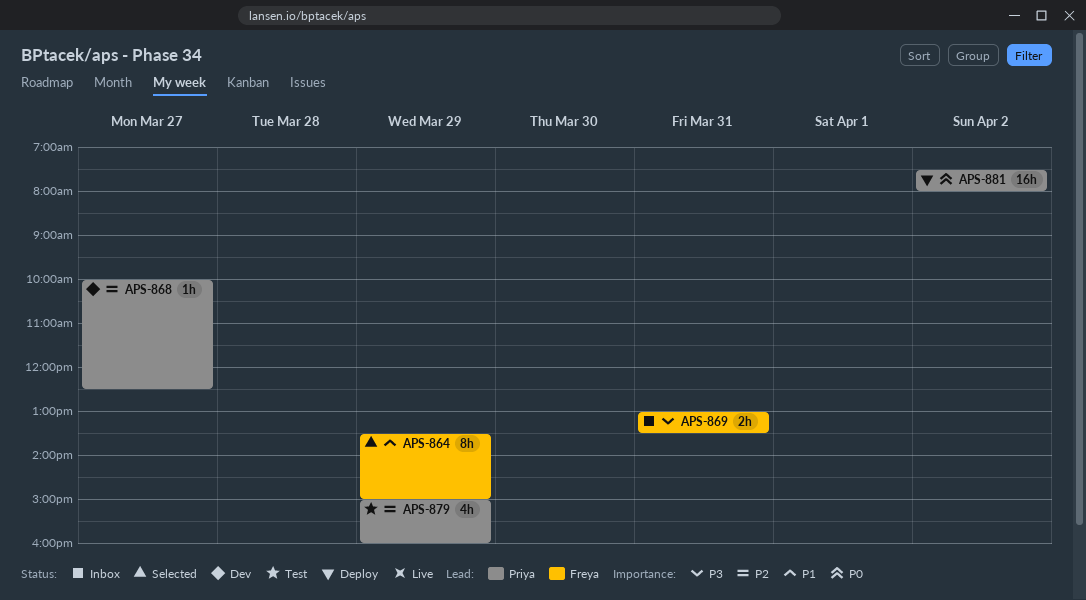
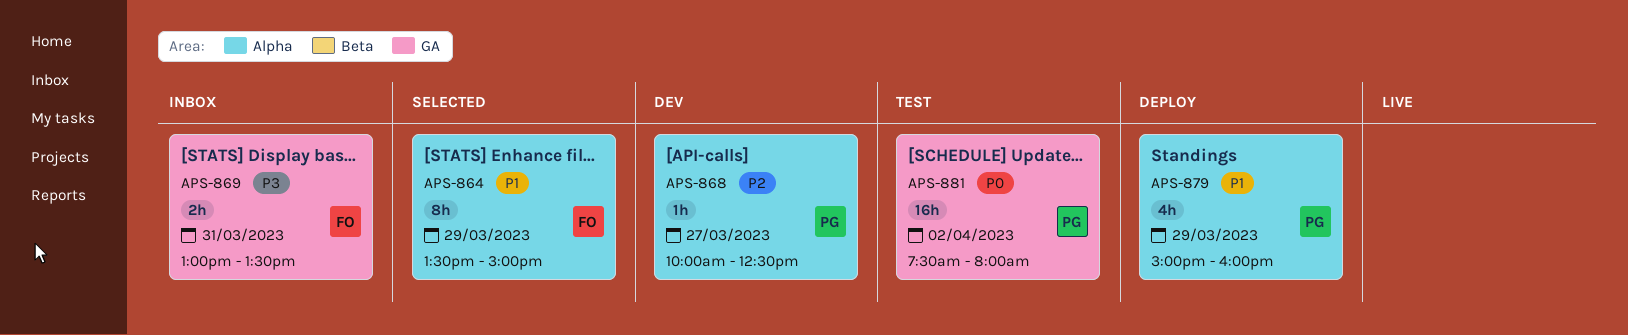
APS-879, status: Test -> Deploy
APS-879, priority: P2 -> P1
APS-881, status: Deploy -> Test

